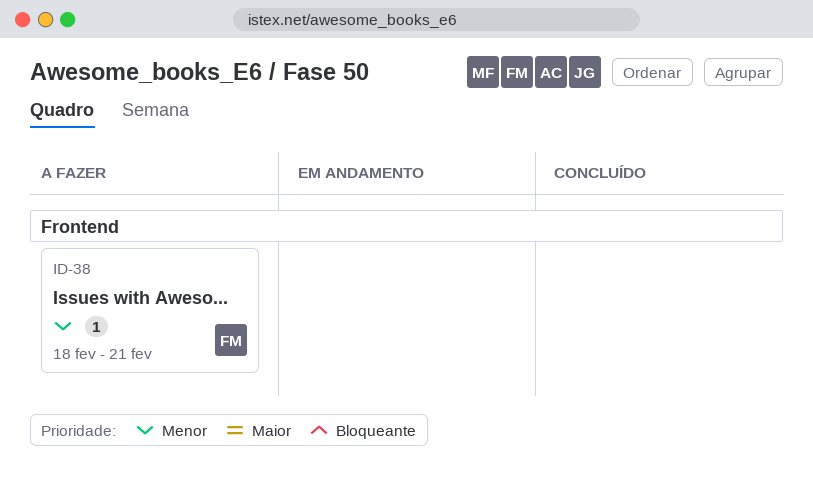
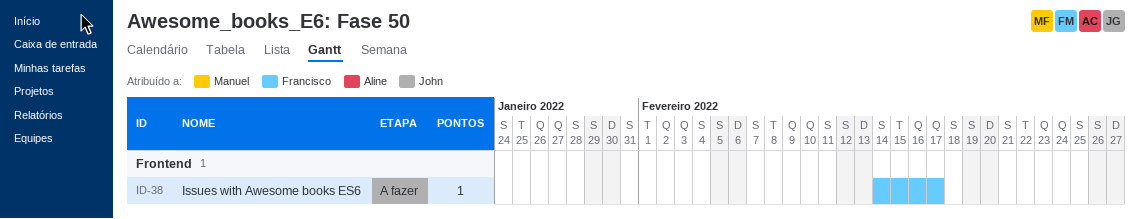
ID-38, start: Feb 18 -> Feb 14
ID-38, due: Feb 21 -> Feb 17

